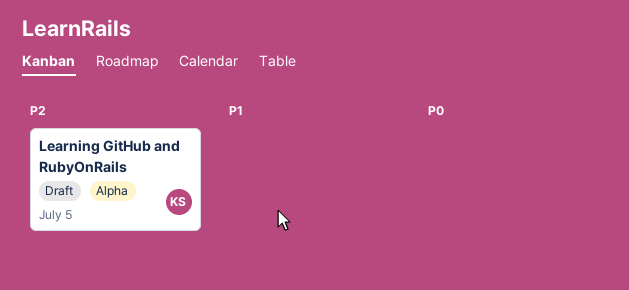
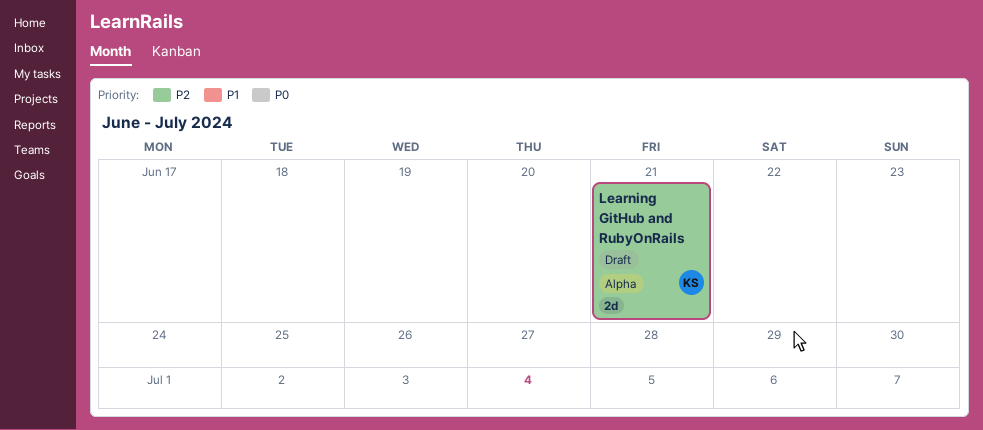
Learning GitHub and RubyOnRails, due: Jul 5 -> Jun 21

